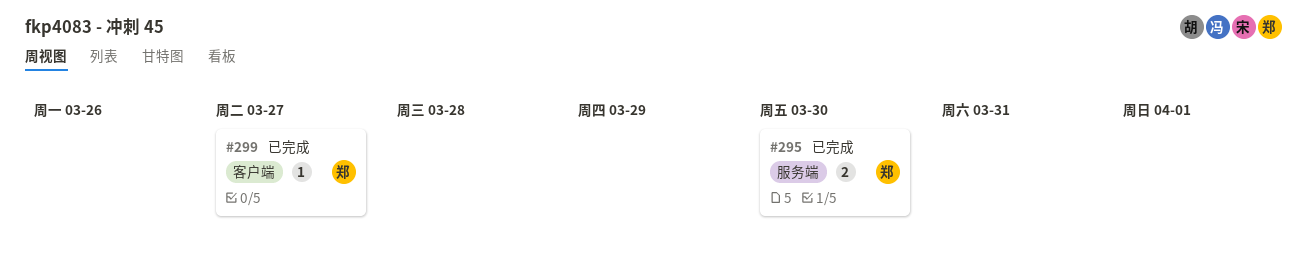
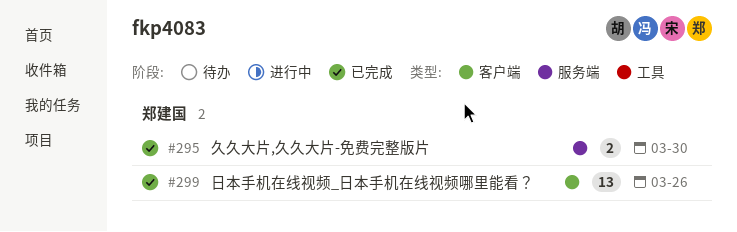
#299, estimate: 1 -> 13
#299, due: Mar 27 -> Mar 26

